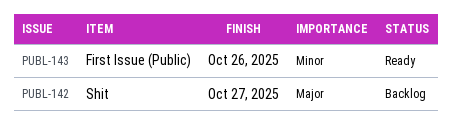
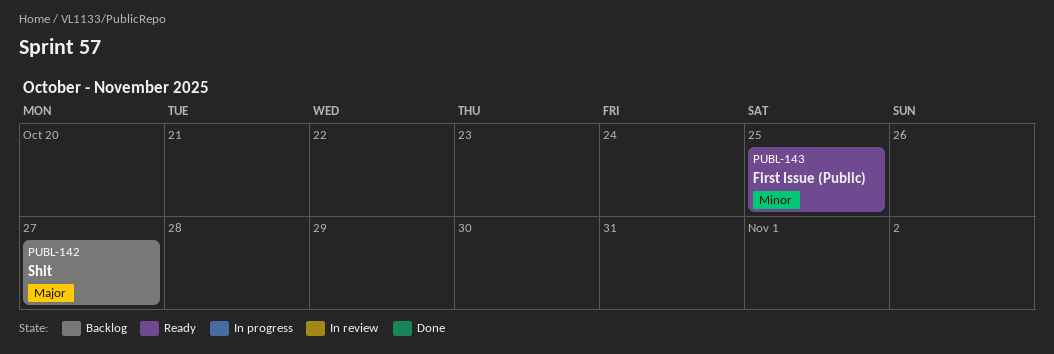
PUBL-143, due: Oct 26 -> Oct 25

